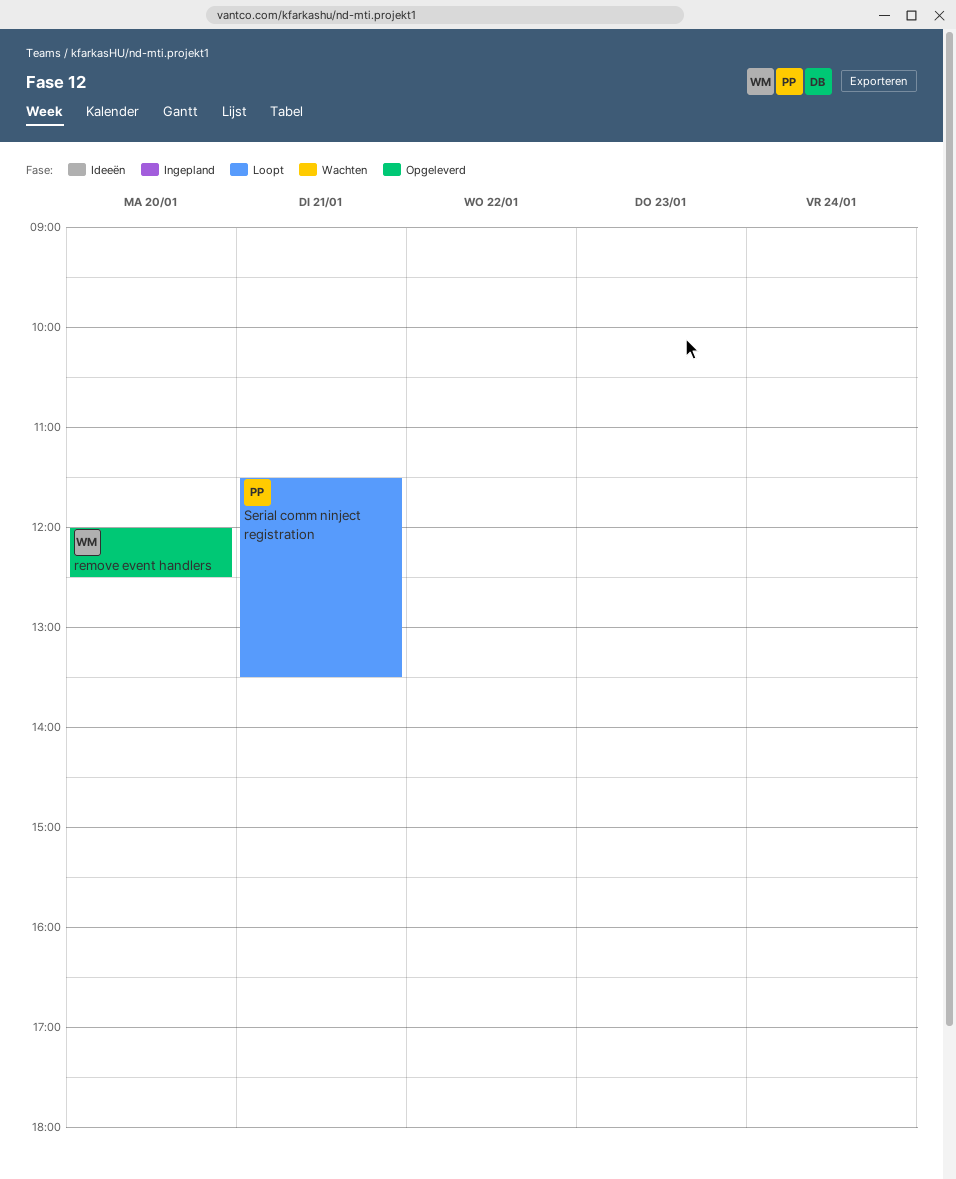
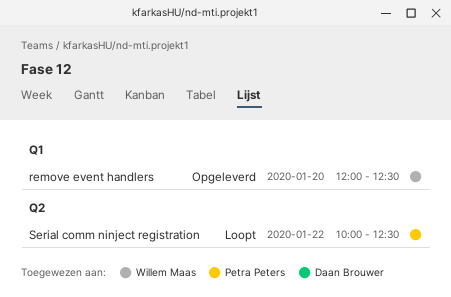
Serial comm ninject registration, day: Jan 21 -> Jan 22
Serial comm ninject registration, begins: 11:30 -> 10:00
Serial comm ninject registration, ends: 13:30 -> 12:30

